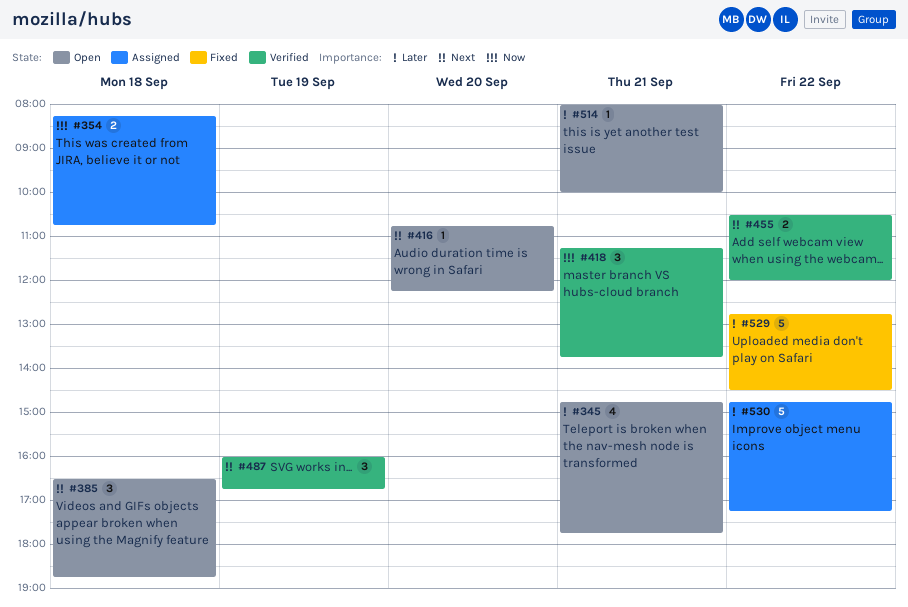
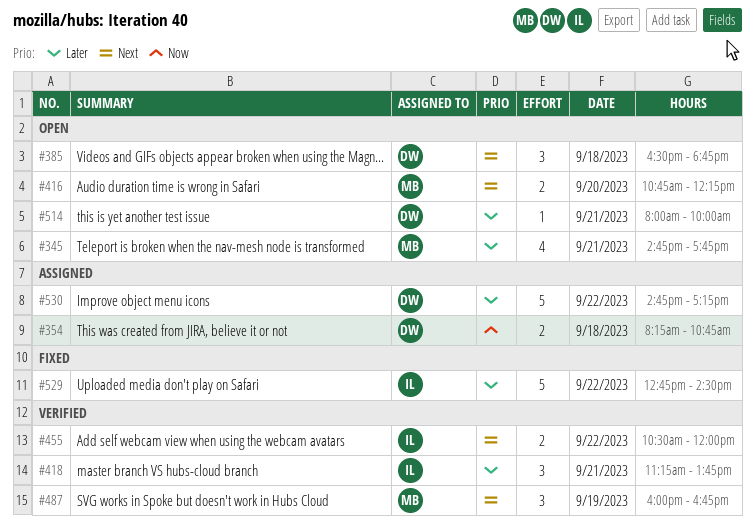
#416, estimate: 1 -> 2
#418, priority: Now -> Later

